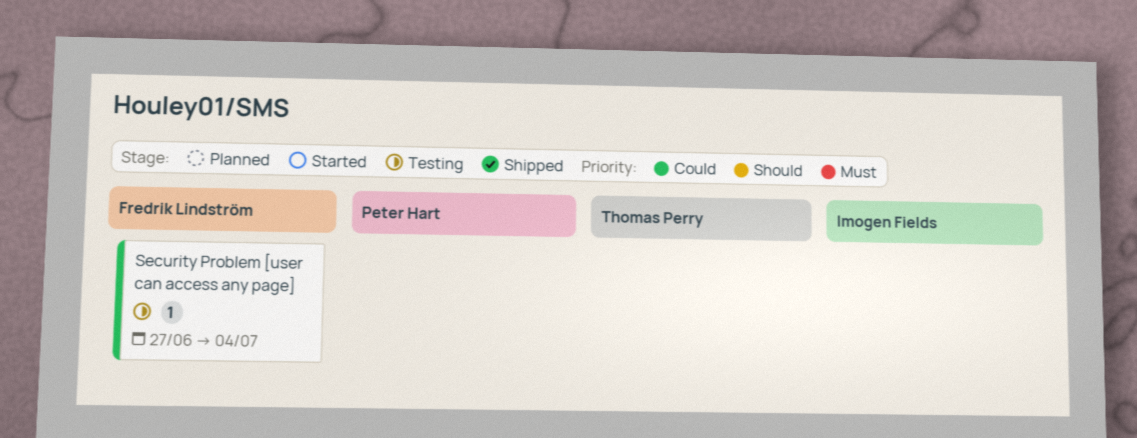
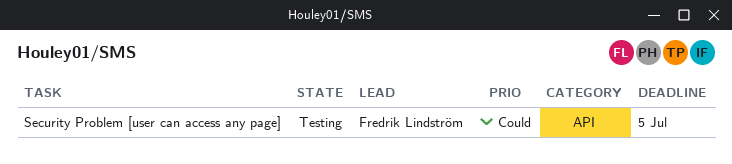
Security Problem [user can access any page], due: Jul 4 -> Jul 5

